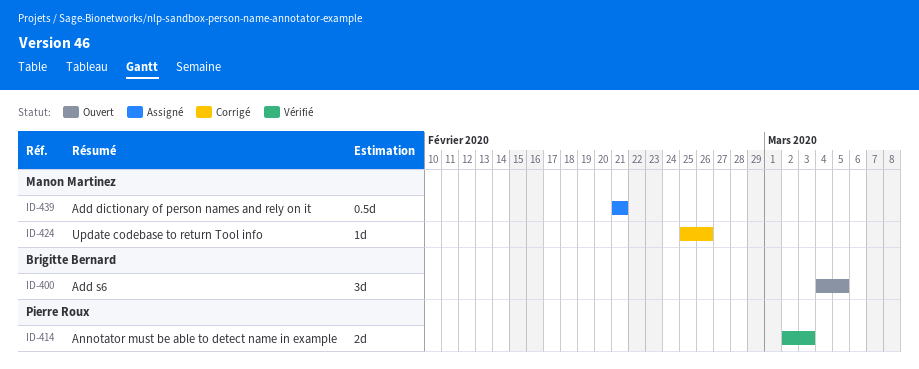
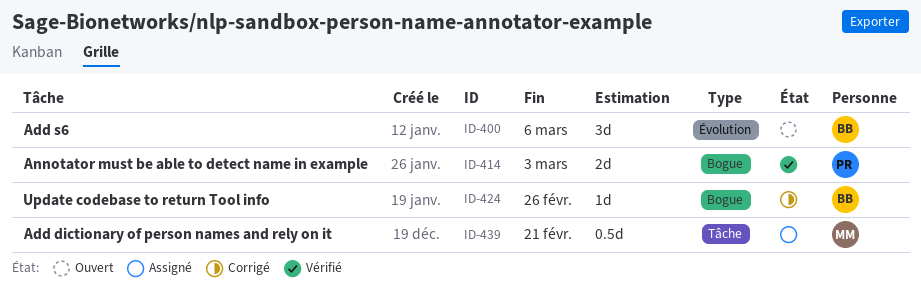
ID-400, due: Mar 5 -> Mar 6
ID-424, owner: Manon Martinez -> Brigitte Bernard

